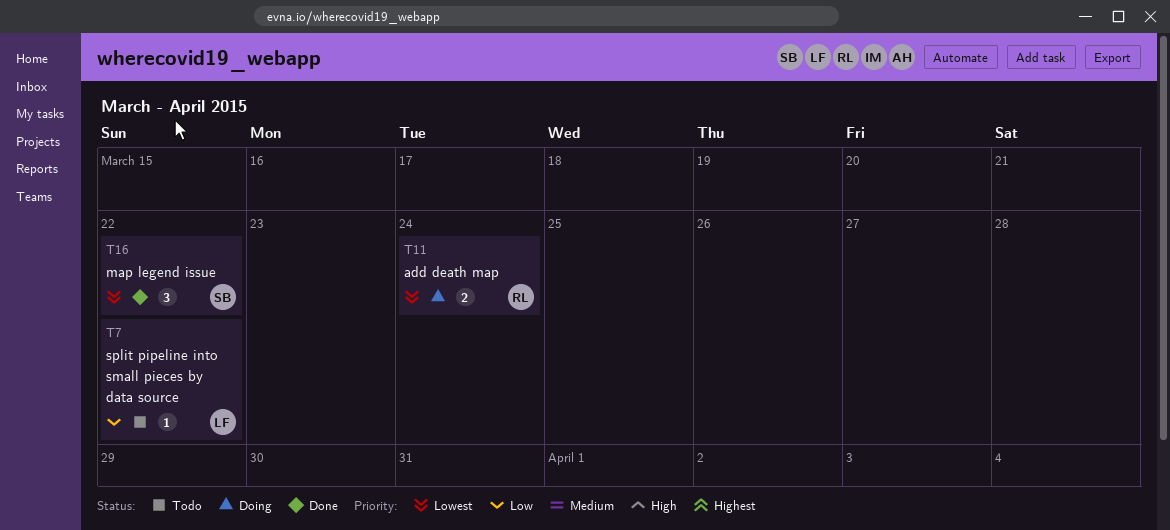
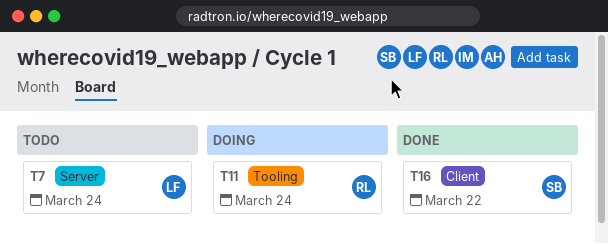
T7, due: Mar 22 -> Mar 24

